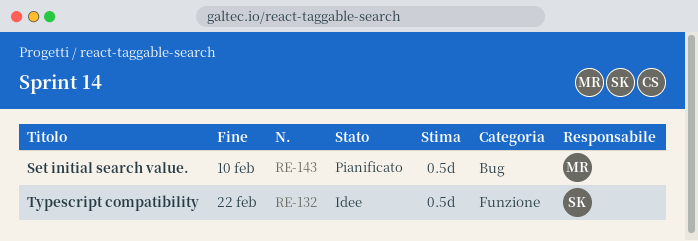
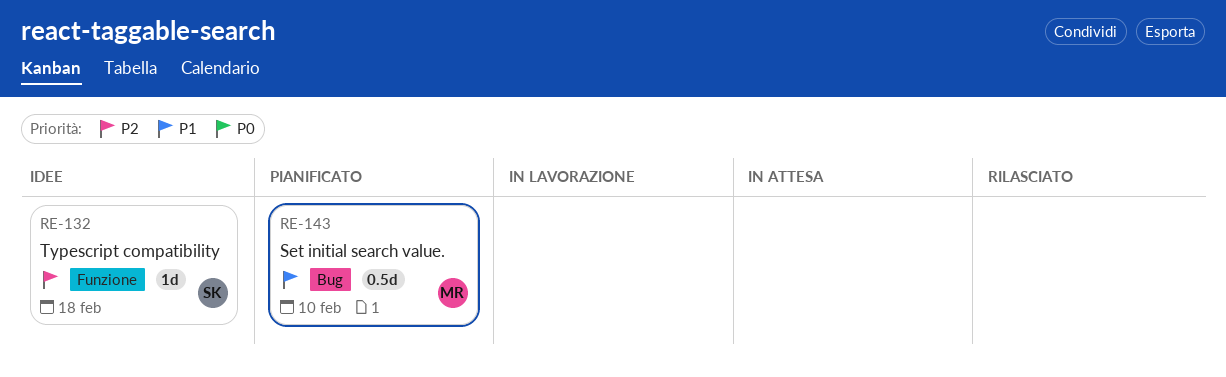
RE-132, estimate: 0.5d -> 1d
RE-132, due: Feb 22 -> Feb 18

